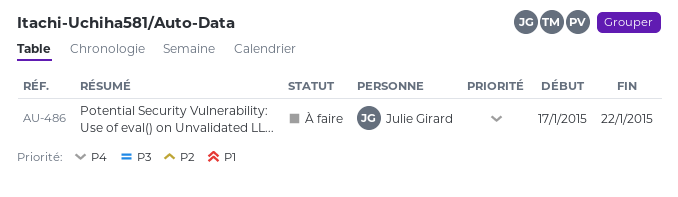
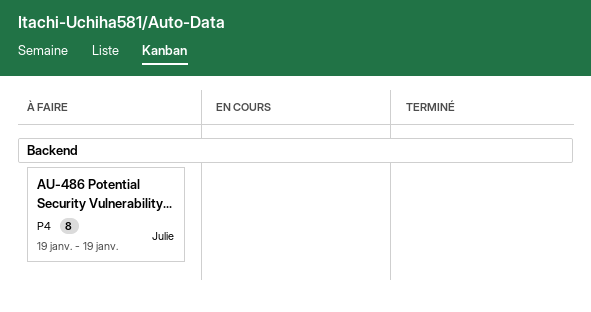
AU-486, start: Jan 17 -> Jan 19
AU-486, due: Jan 22 -> Jan 19

